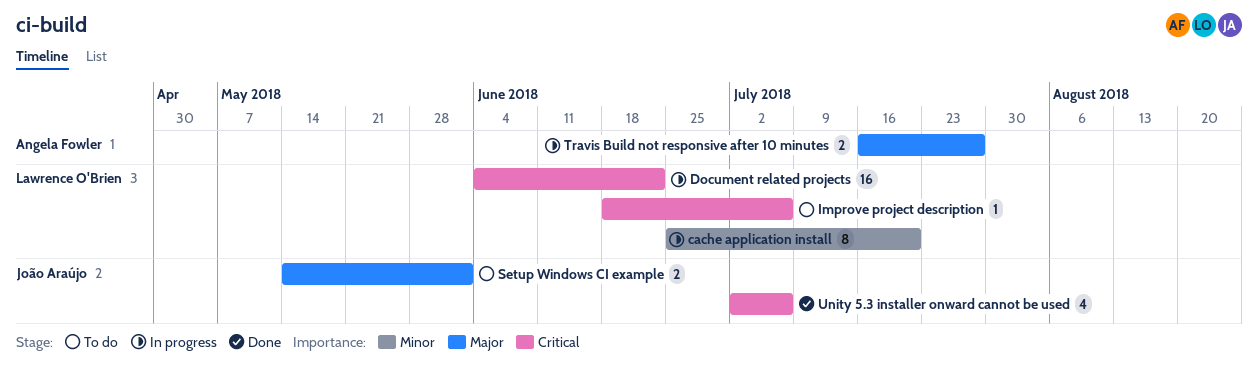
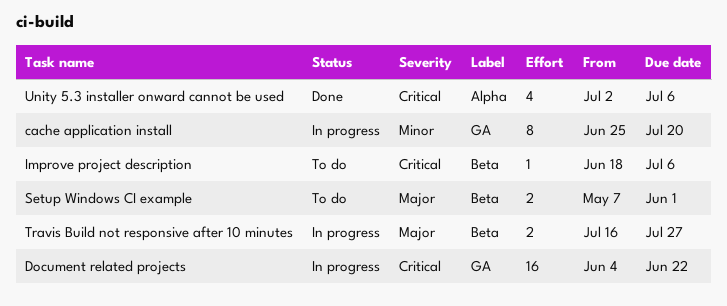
Setup Windows CI example, start: May 14 -> May 7

